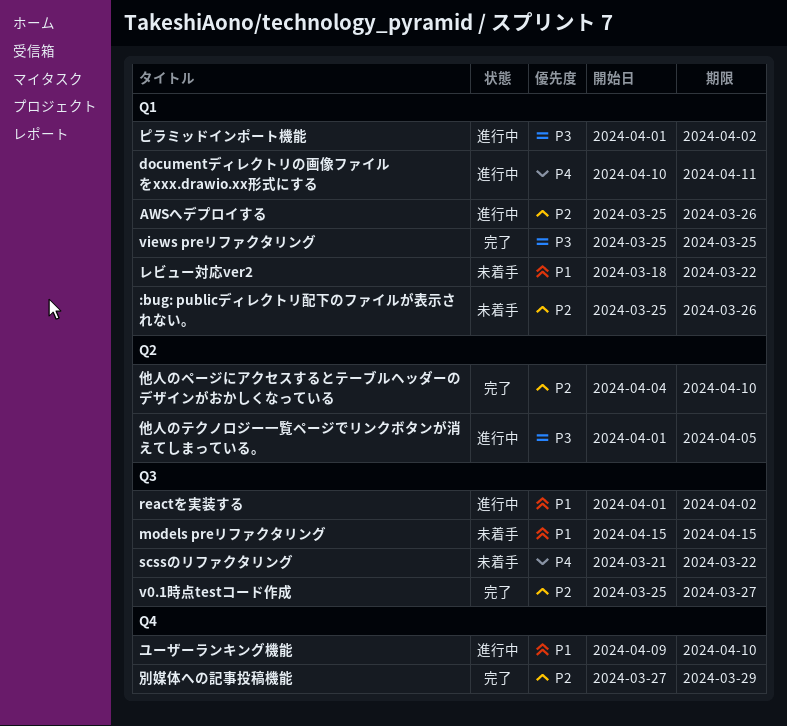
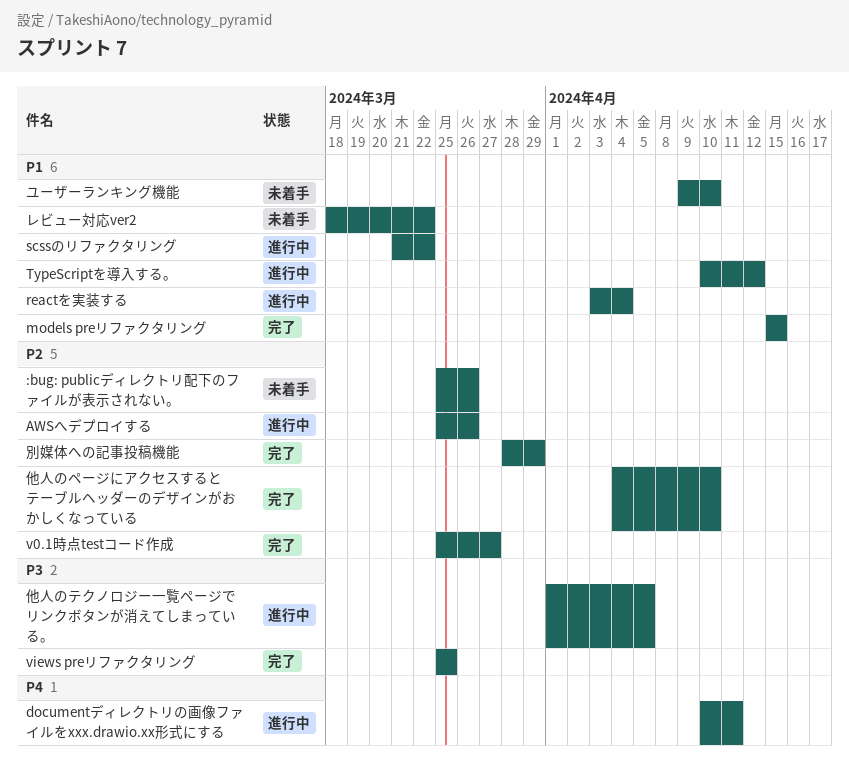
models preリファクタリング, status: 未着手 -> 完了
reactを実装する, start: Apr 1 -> Apr 3
reactを実装する, due: Apr 2 -> Apr 4
scssのリファクタリング, status: 未着手 -> 進行中
scssのリファクタリング, priority: P4 -> P1
TypeScriptを導入する。: none -> present
ピラミッドインポート機能: present -> none
ユーザーランキング機能, status: 進行中 -> 未着手
別媒体への記事投稿機能, start: Mar 27 -> Mar 28

